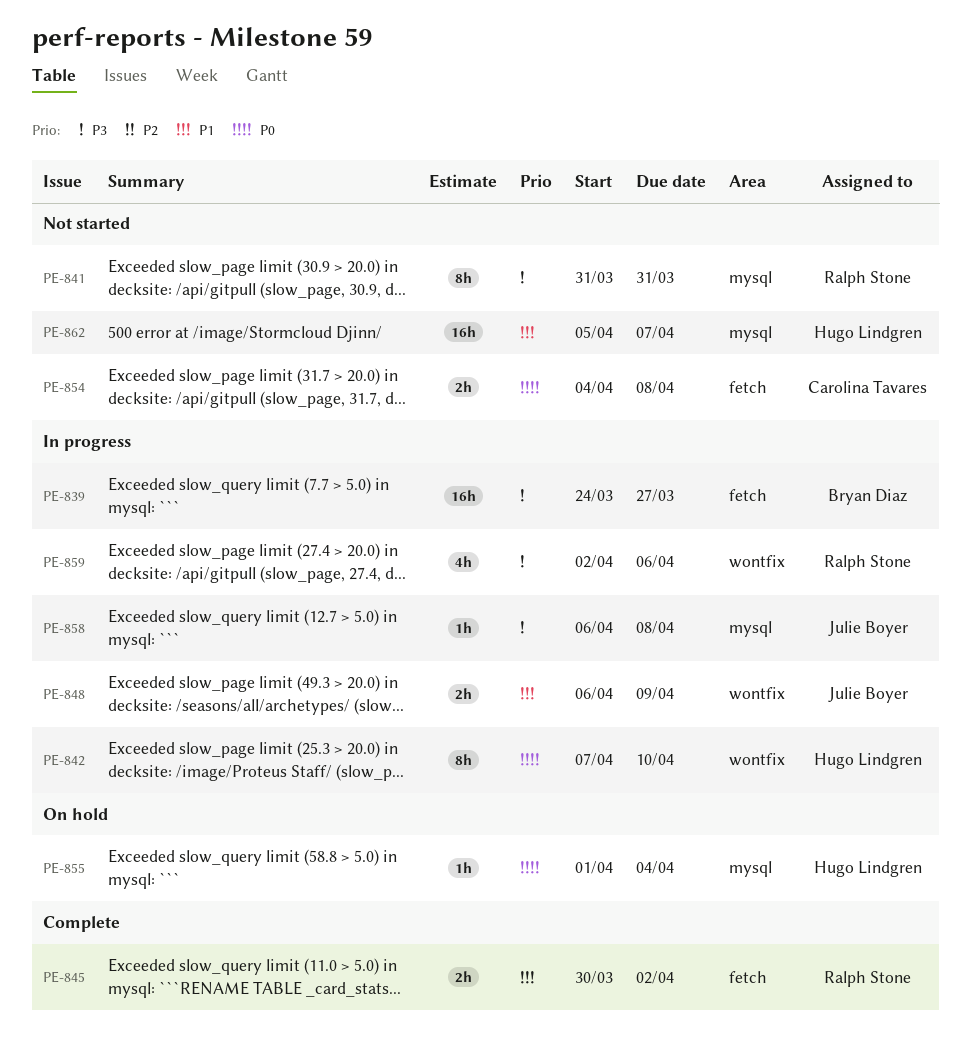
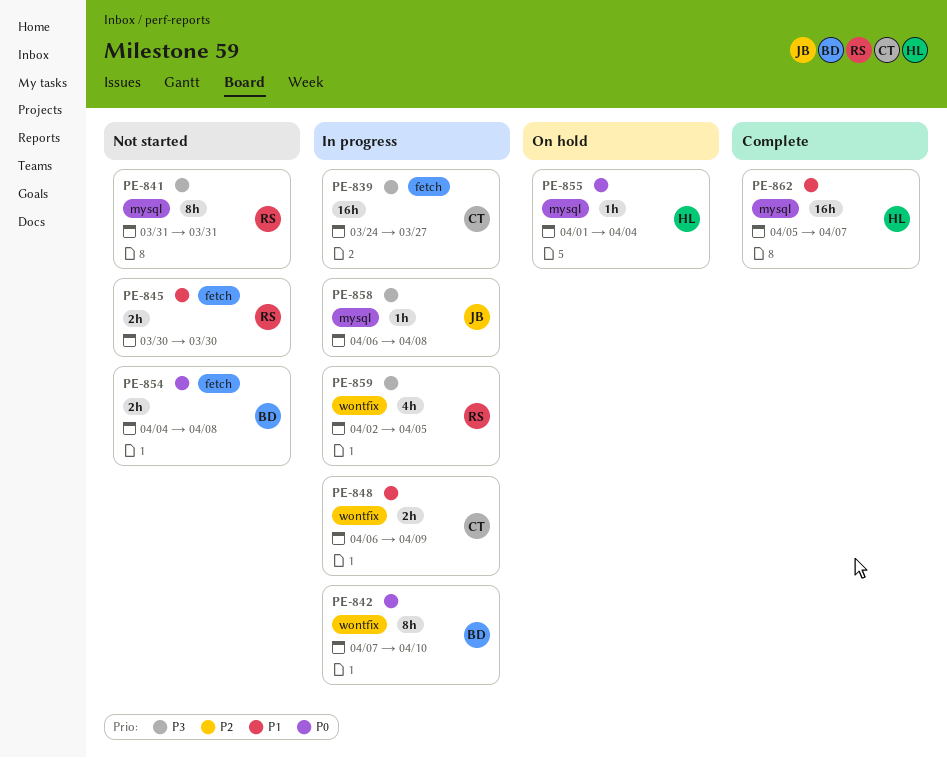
PE-839, owner: Bryan Diaz -> Carolina Tavares
PE-842, owner: Hugo Lindgren -> Bryan Diaz
PE-845, status: Complete -> Not started
PE-845, due: Apr 2 -> Mar 30
PE-848, owner: Julie Boyer -> Carolina Tavares
PE-854, owner: Carolina Tavares -> Bryan Diaz
PE-859, due: Apr 6 -> Apr 5
PE-862, status: Not started -> Complete

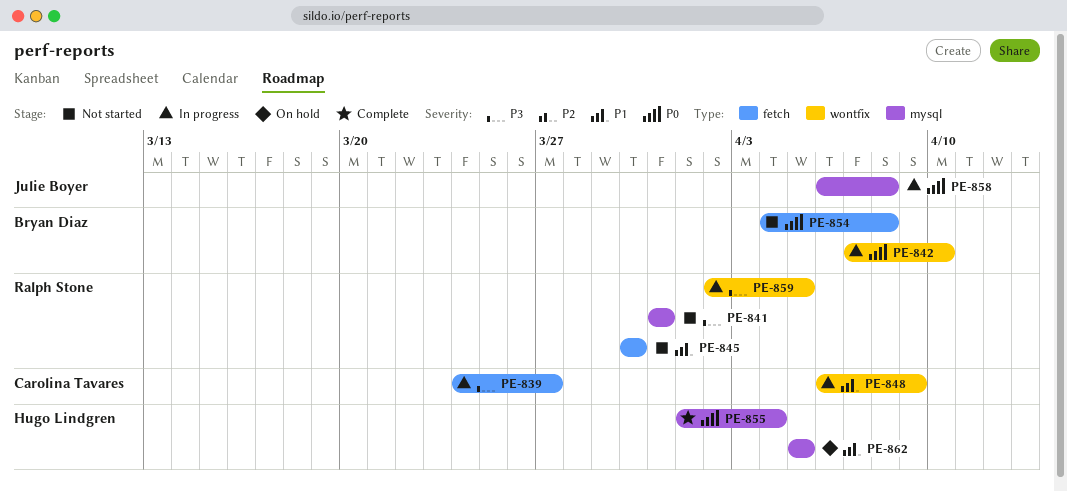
PE-855, status: On hold -> Complete
PE-858, priority: P3 -> P0
PE-862, status: Complete -> On hold
PE-862, due: Apr 7 -> Apr 5

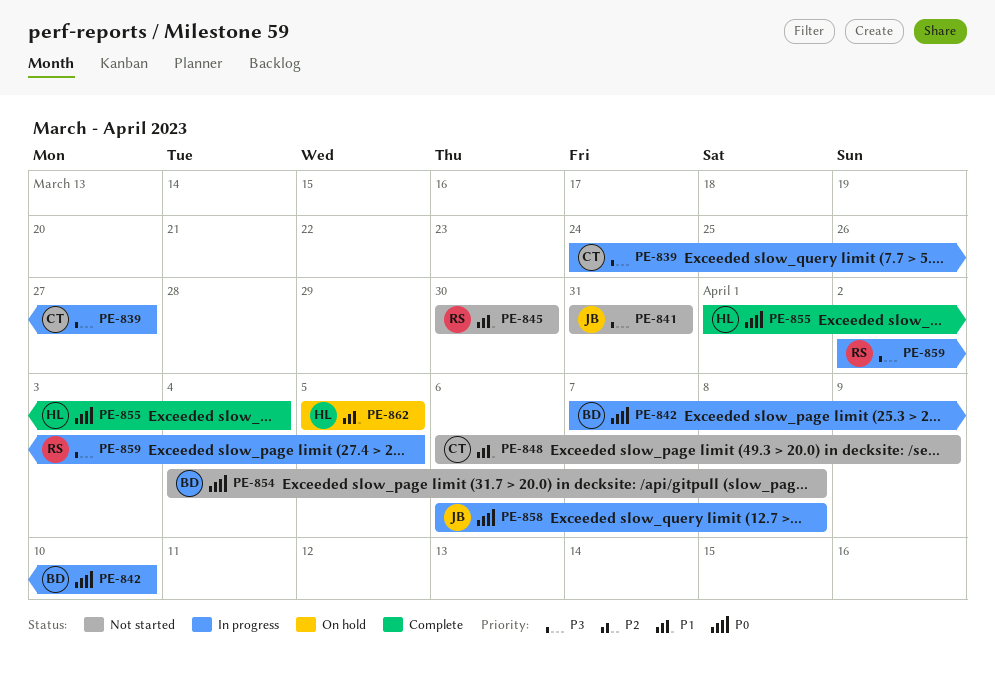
PE-841, owner: Ralph Stone -> Julie Boyer
PE-848, status: In progress -> Not started

